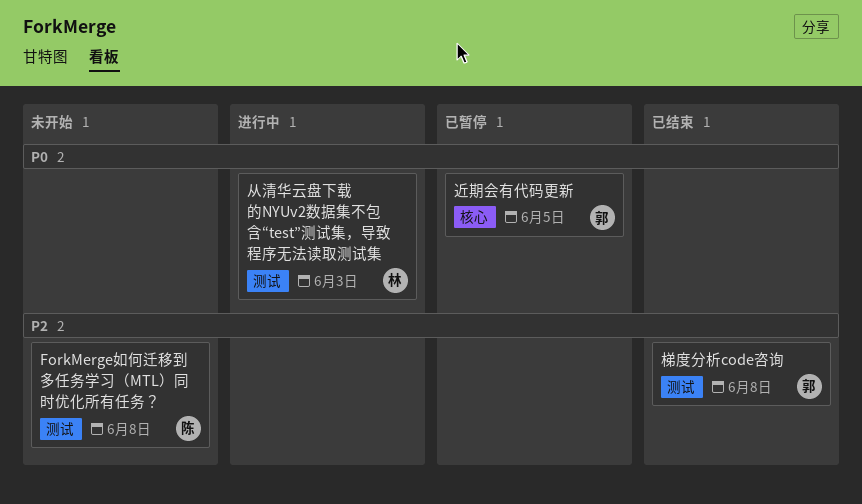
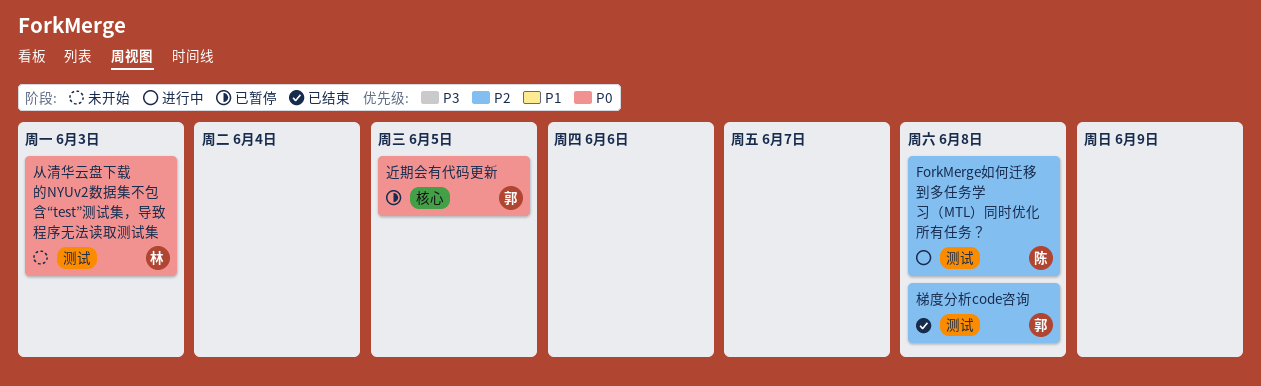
ForkMerge如何迁移到多任务学习（MTL）同时优化所有任务？, status: 未开始 -> 进行中
从清华云盘下载的NYUv2数据集不包含“test”测试集，导致程序无法读取测试集, status: 进行中 -> 未开始

